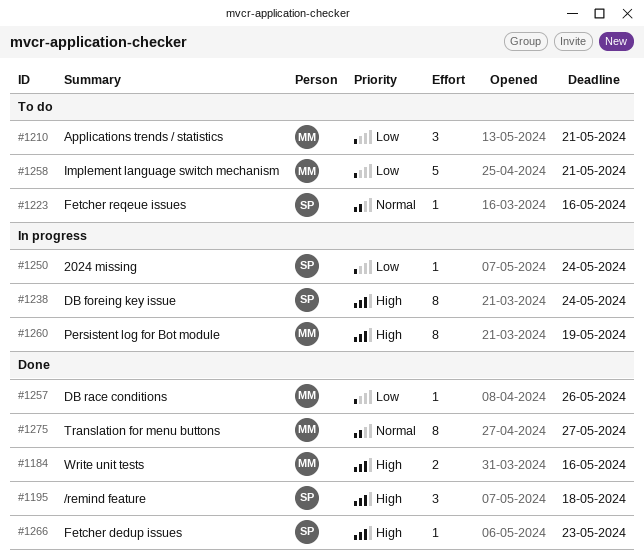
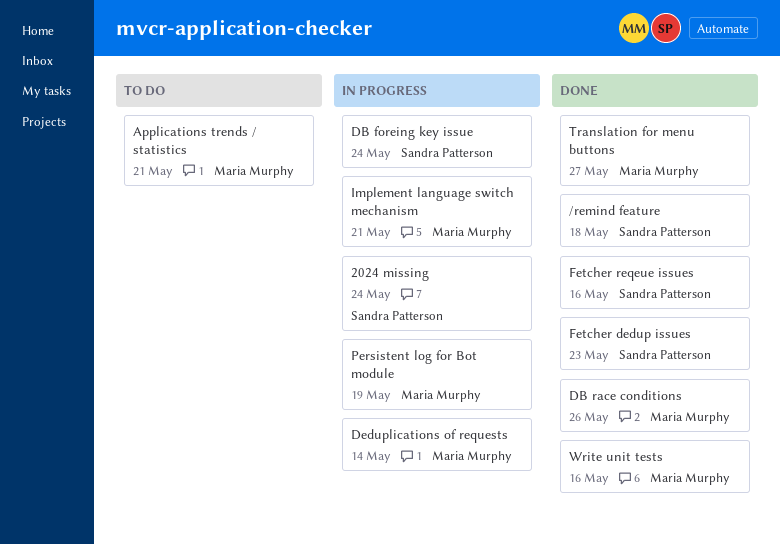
Deduplications of requests: none -> present
Fetcher reqeue issues, status: To do -> Done
Implement language switch mechanism, status: To do -> In progress

